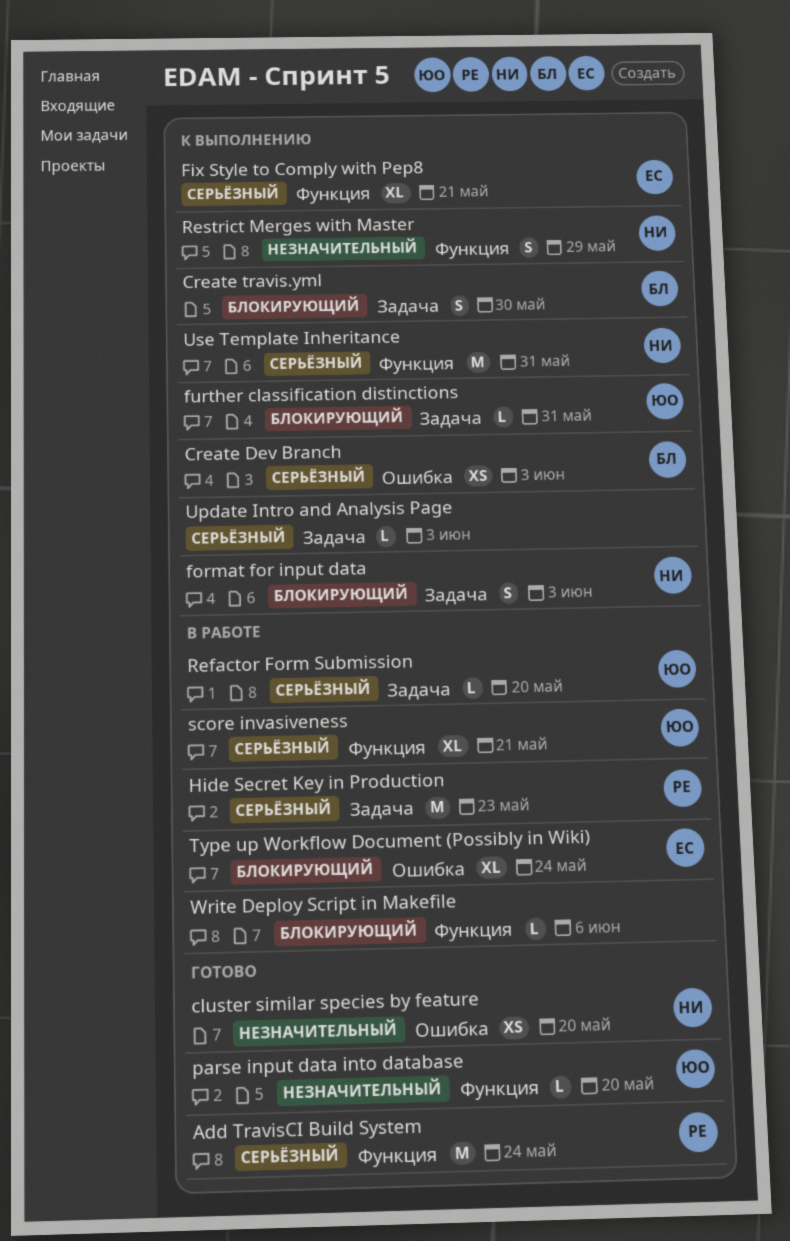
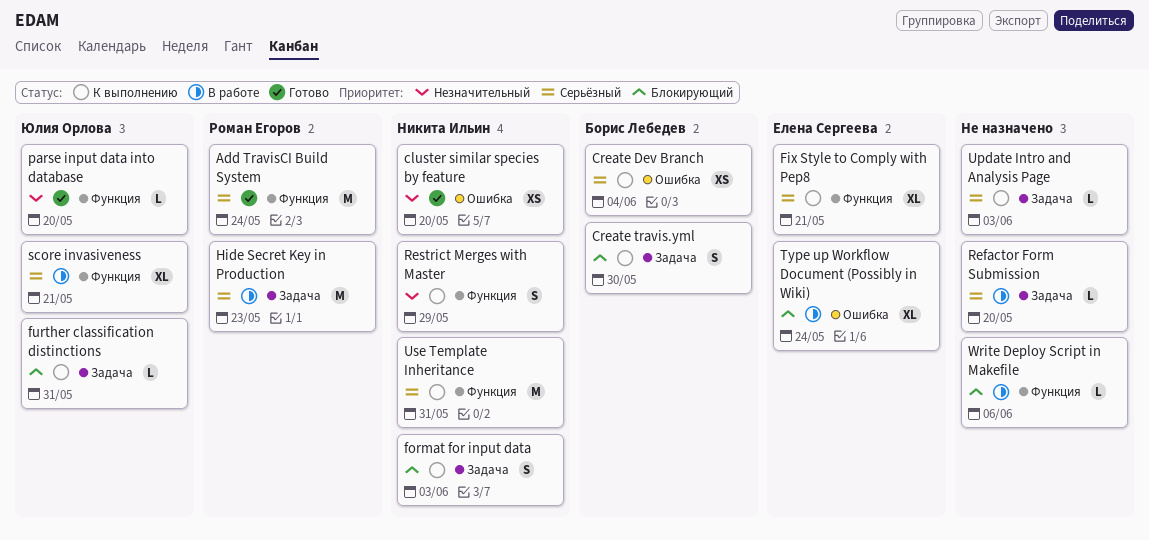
Create Dev Branch, due: Jun 3 -> Jun 4
Refactor Form Submission, owner: Юлия Орлова -> none

